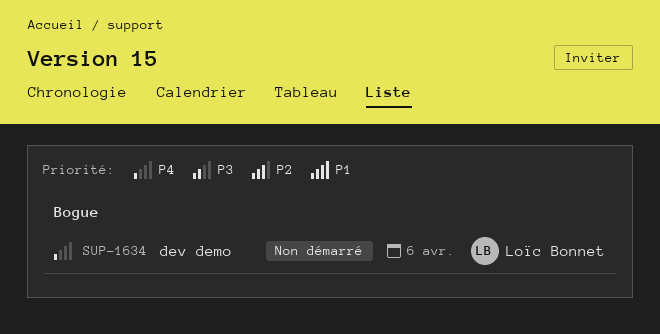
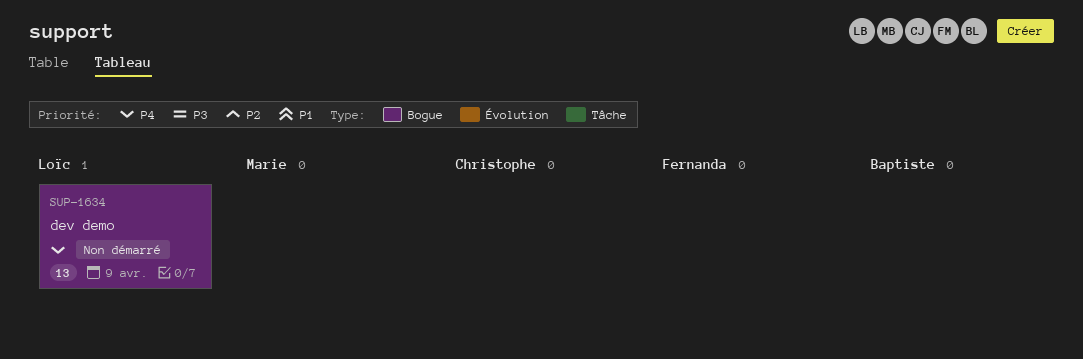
SUP-1634, due: Apr 6 -> Apr 9

